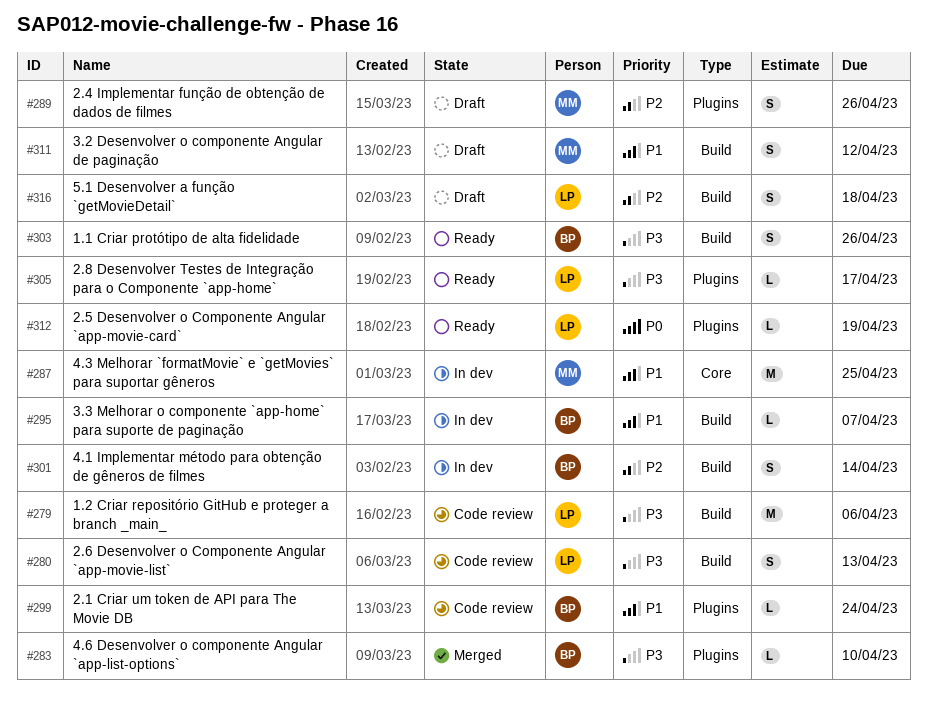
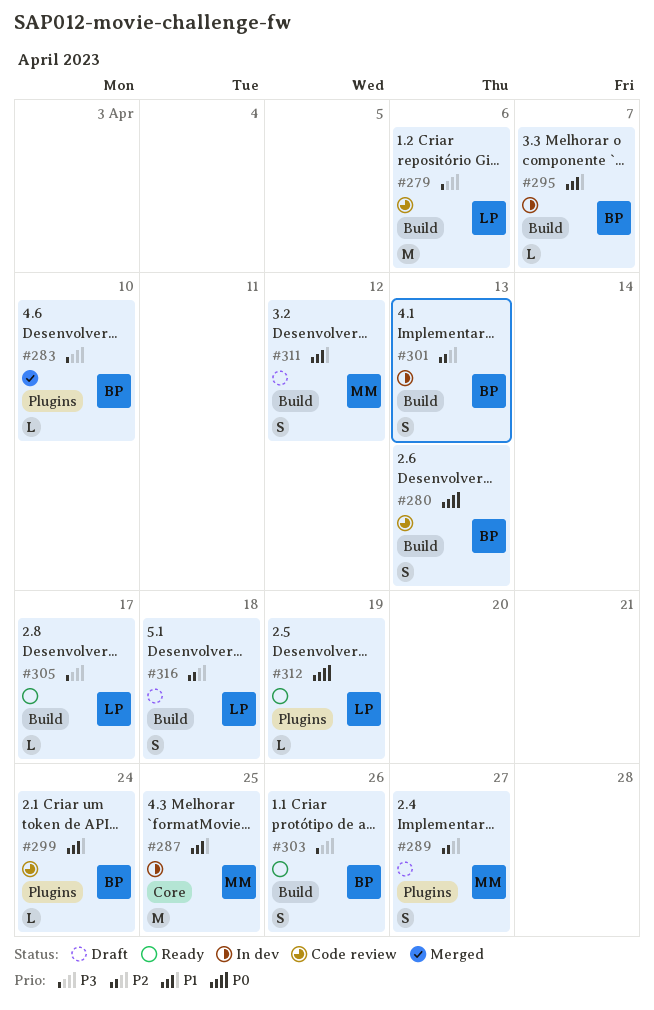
#280, owner: LP -> BP
#280, priority: P3 -> P0
#289, due: Apr 26 -> Apr 27
#301, due: Apr 14 -> Apr 13
#305, label: Plugins -> Build

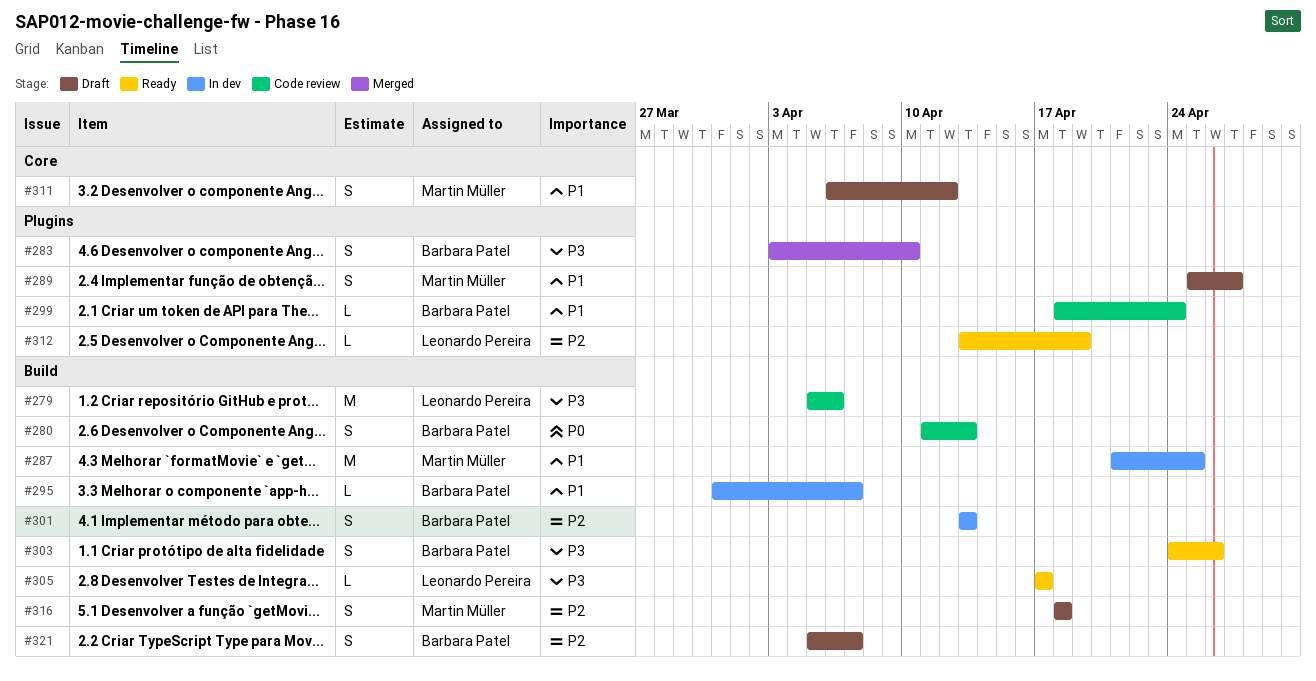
#283, estimate: L -> S
#287, label: Core -> Build
#289, priority: P2 -> P1
#311, label: Build -> Core
#312, priority: P0 -> P2
#316, owner: Leonardo Pereira -> Martin Müller
#321: none -> present

